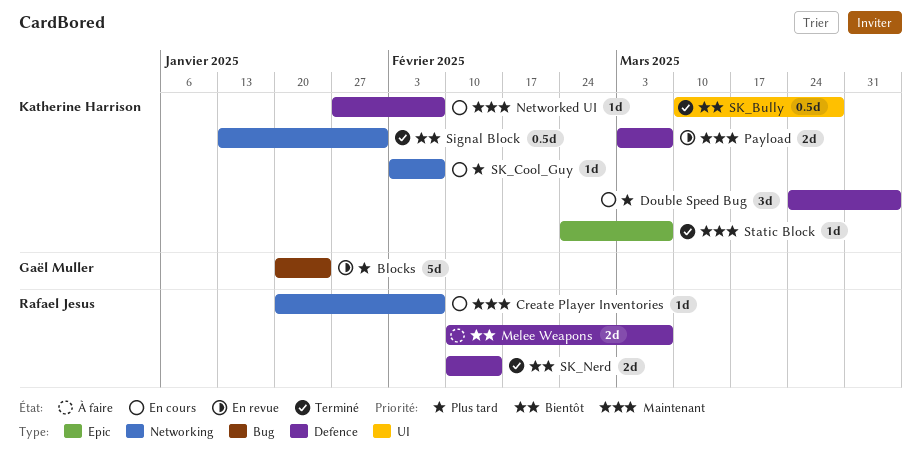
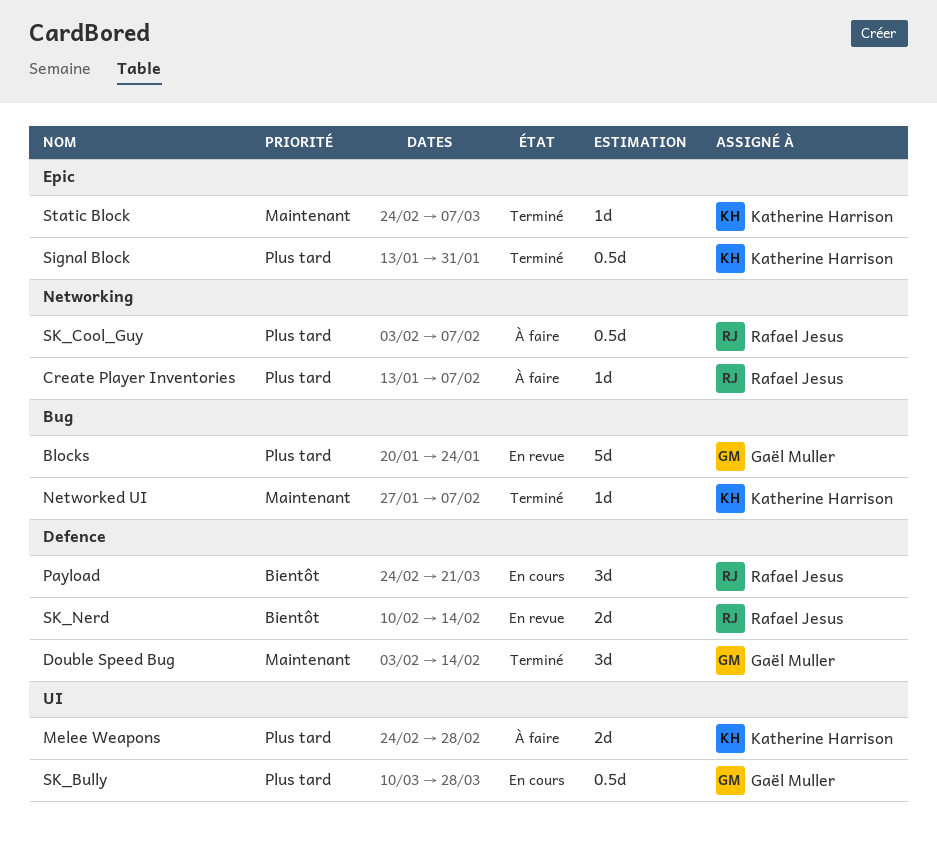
Create Player Inventories, status: En cours -> À faire
Create Player Inventories, priority: Maintenant -> Plus tard
Create Player Inventories, start: Jan 20 -> Jan 13
Double Speed Bug, status: En cours -> Terminé
Double Speed Bug, owner: Katherine Harrison -> Gaël Muller
Double Speed Bug, priority: Plus tard -> Maintenant
Double Speed Bug, start: Mar 24 -> Feb 3
Double Speed Bug, due: Apr 4 -> Feb 14
Melee Weapons, owner: Rafael Jesus -> Katherine Harrison
Melee Weapons, priority: Bientôt -> Plus tard
Melee Weapons, label: Defence -> UI
Melee Weapons, start: Feb 10 -> Feb 24
Melee Weapons, due: Mar 7 -> Feb 28
Networked UI, status: En cours -> Terminé
Networked UI, label: Defence -> Bug
Payload, status: En revue -> En cours
Payload, owner: Katherine Harrison -> Rafael Jesus
Payload, priority: Maintenant -> Bientôt
Payload, estimate: 2d -> 3d
Payload, start: Mar 3 -> Feb 24
Payload, due: Mar 7 -> Mar 21
Signal Block, priority: Bientôt -> Plus tard
Signal Block, label: Networking -> Epic
SK_Bully, status: Terminé -> En cours
SK_Bully, owner: Katherine Harrison -> Gaël Muller
SK_Bully, priority: Bientôt -> Plus tard
SK_Cool_Guy, status: En cours -> À faire
SK_Cool_Guy, owner: Katherine Harrison -> Rafael Jesus
SK_Cool_Guy, estimate: 1d -> 0.5d
SK_Nerd, status: Terminé -> En revue

